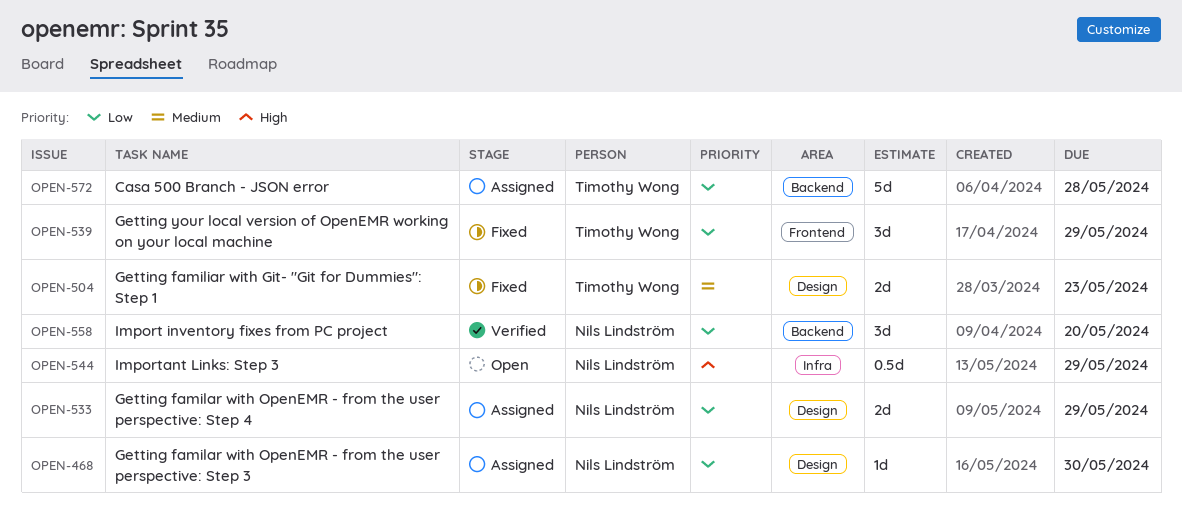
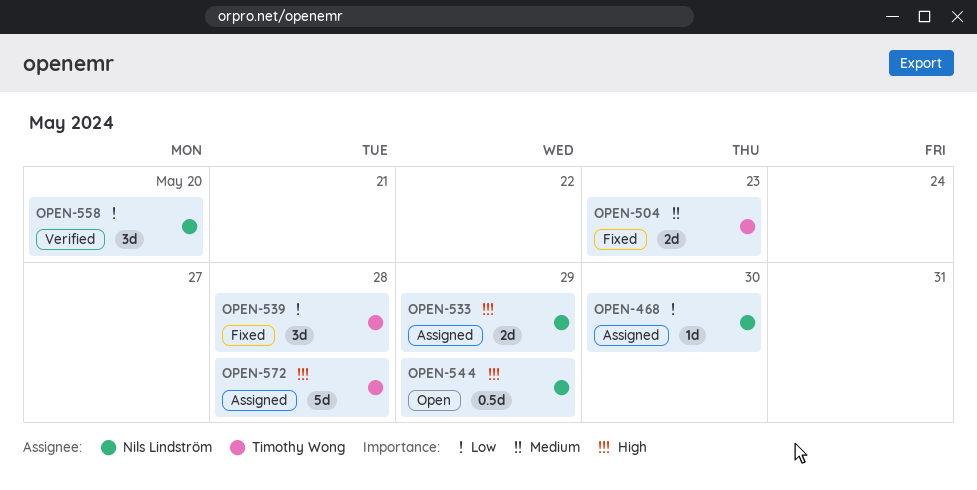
OPEN-533, priority: Low -> High
OPEN-539, due: May 29 -> May 28
OPEN-572, priority: Low -> High

